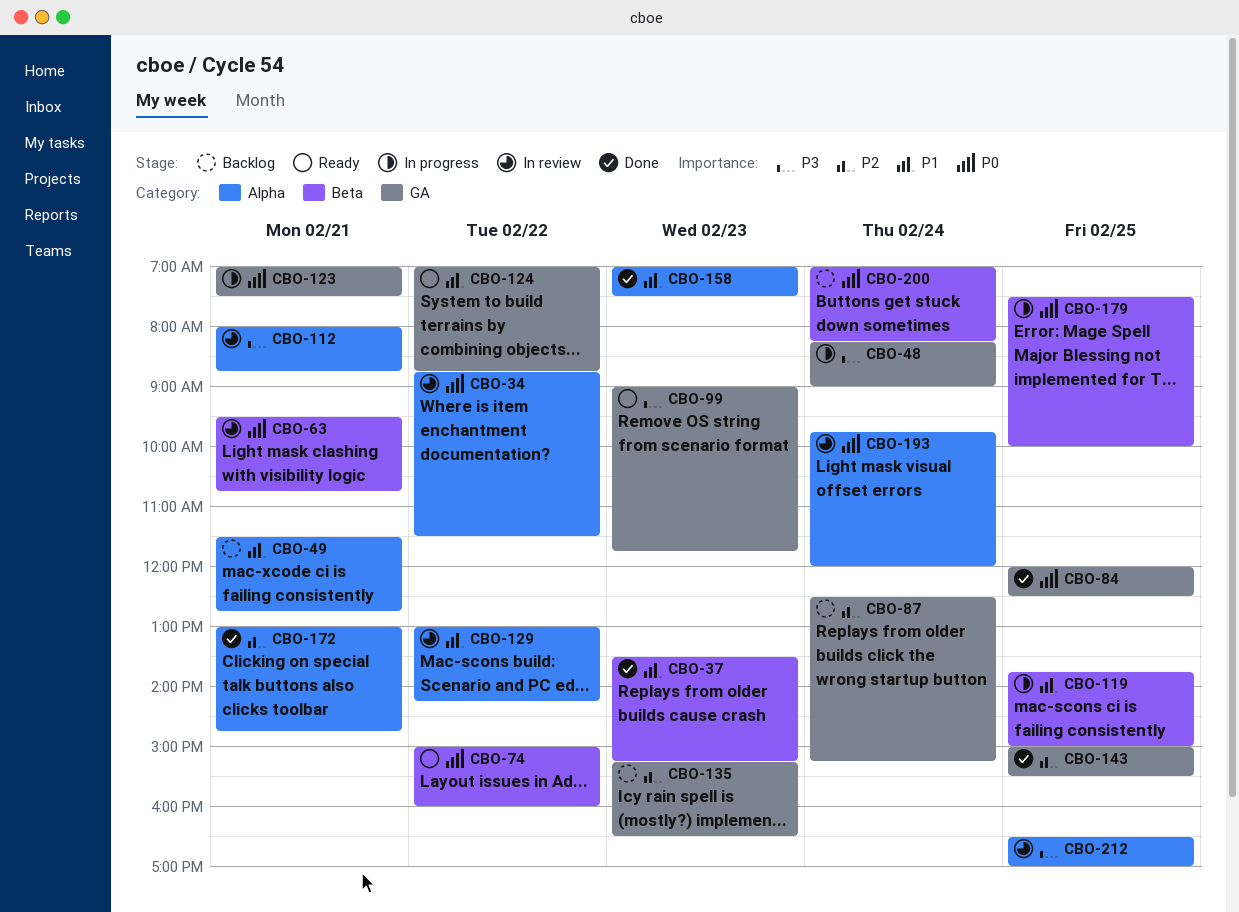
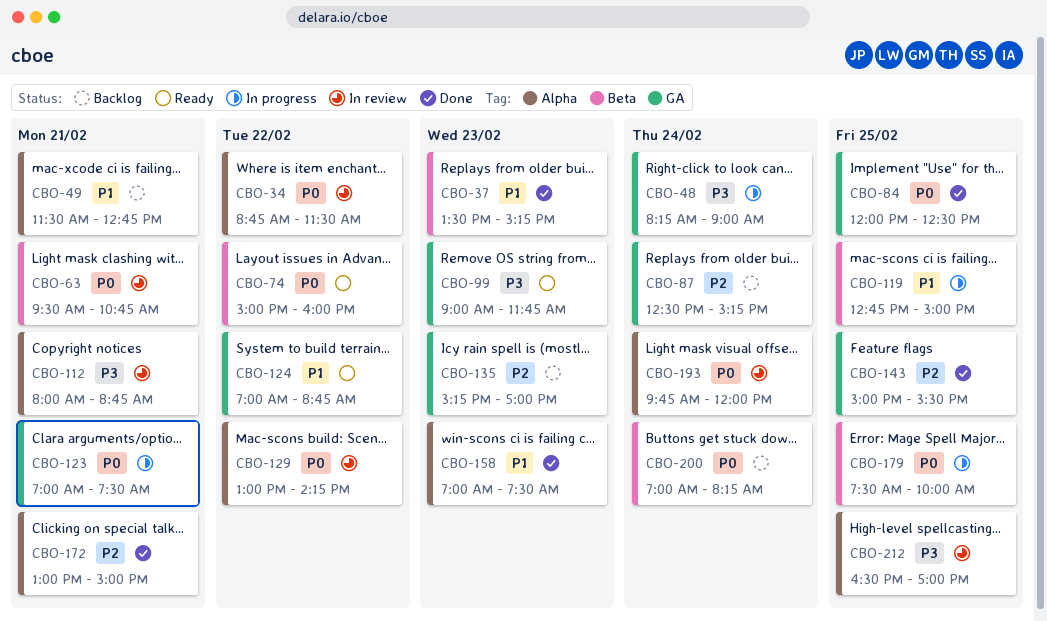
CBO-119, begins: 13:45 -> 12:45
CBO-129, priority: P1 -> P0
CBO-135, ends: 16:30 -> 17:00
CBO-172, ends: 14:45 -> 15:00

